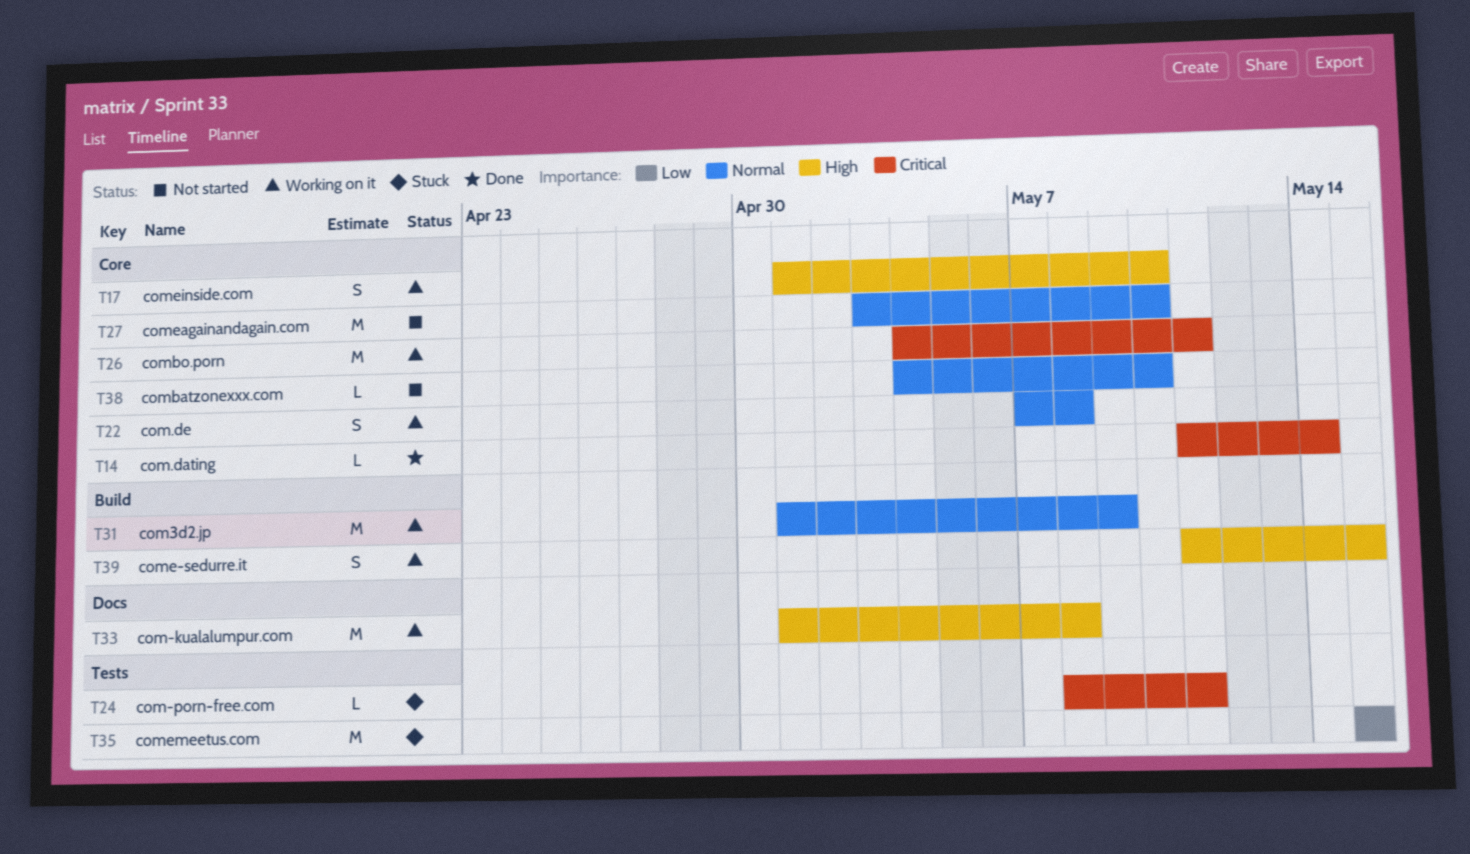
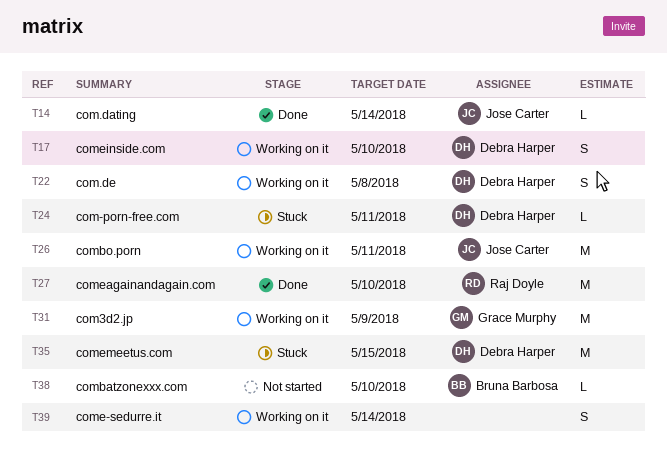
T27, status: Not started -> Done
T33: present -> none
T39, due: May 15 -> May 14

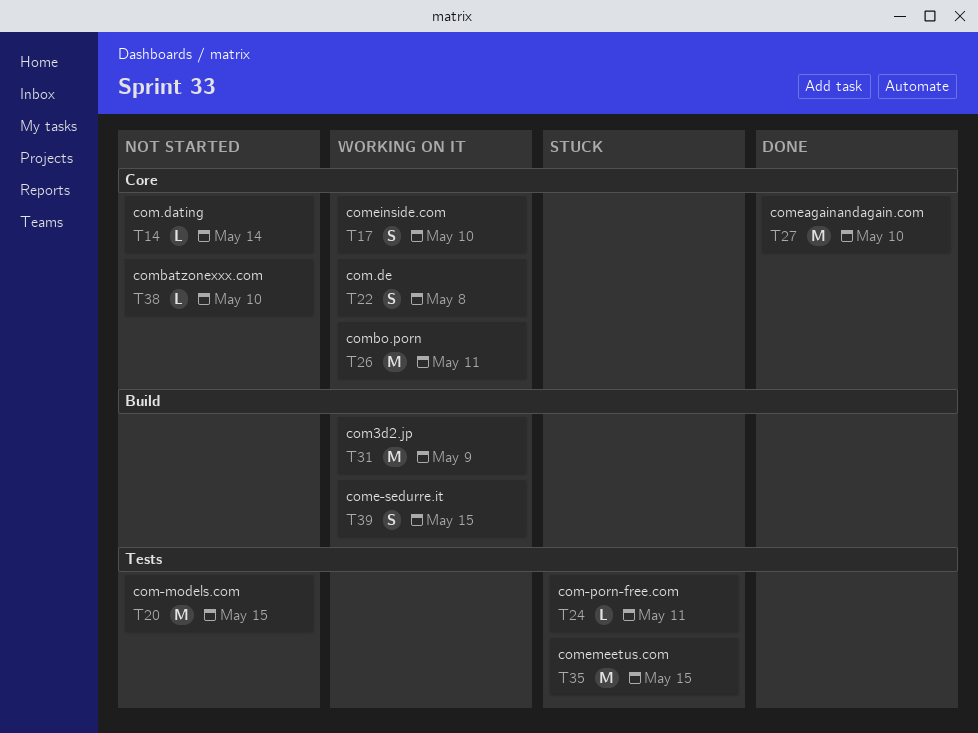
T14, status: Done -> Not started
T20: none -> present
T39, due: May 14 -> May 15

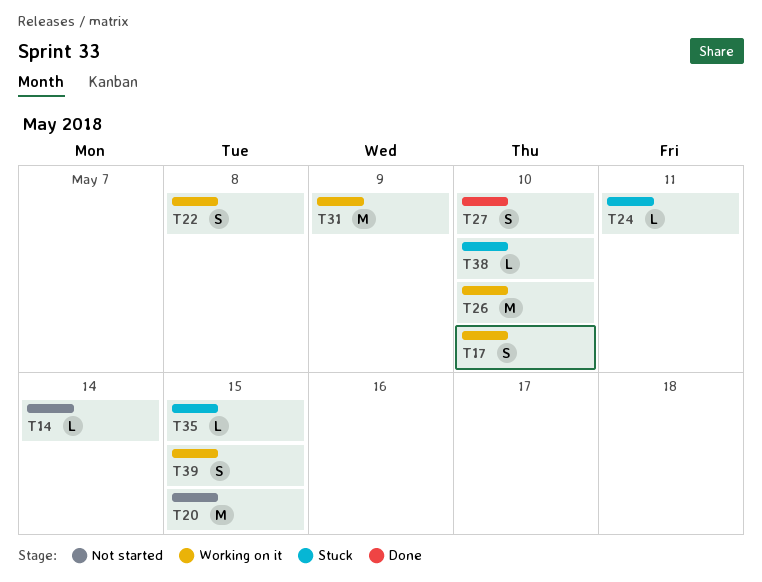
T26, due: May 11 -> May 10
T27, estimate: M -> S
T35, estimate: M -> L
T38, status: Not started -> Stuck

